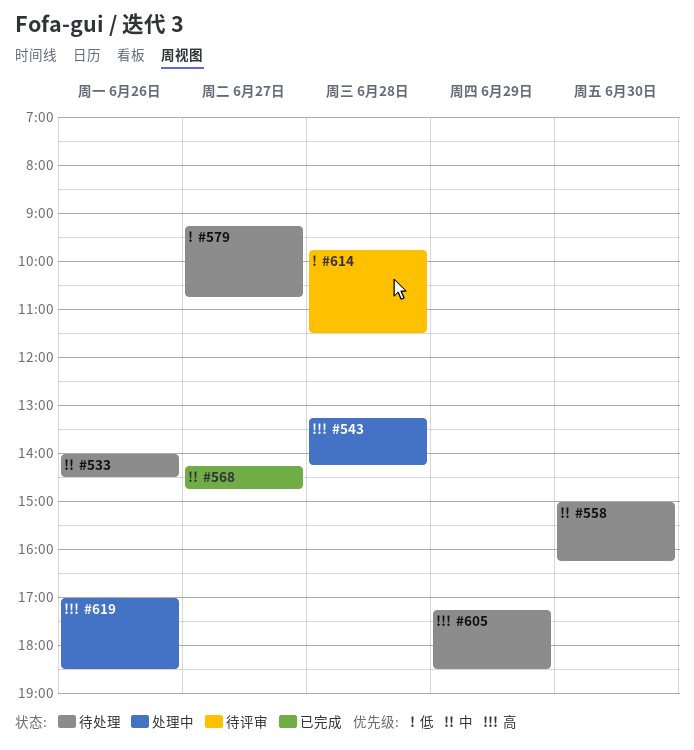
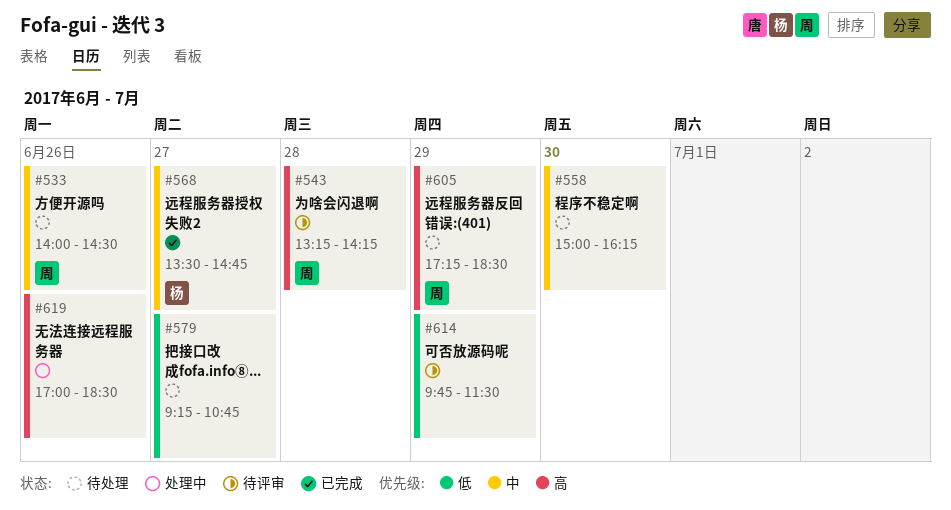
#543, status: 处理中 -> 待评审
#568, begins: 14:15 -> 13:30
#614, day: Jun 28 -> Jun 29

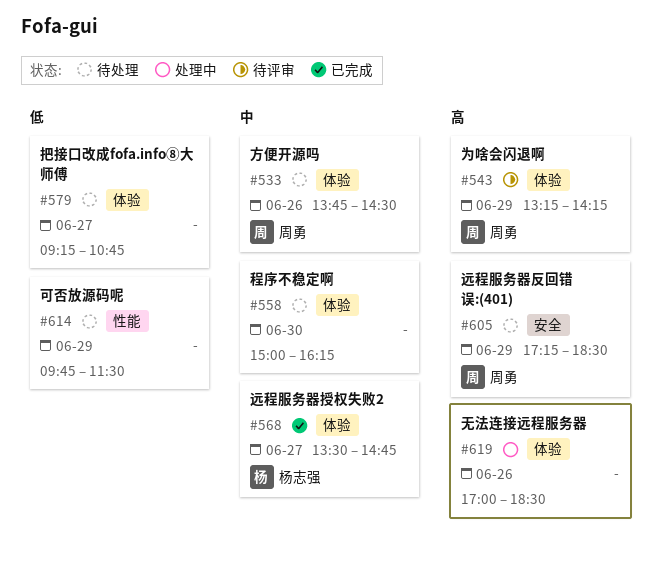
#533, begins: 14:00 -> 13:45
#543, day: Jun 28 -> Jun 29
#614, status: 待评审 -> 待处理

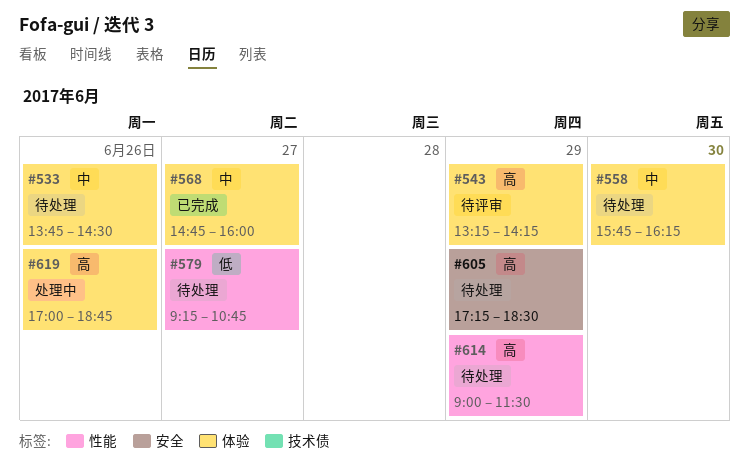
#558, begins: 15:00 -> 15:45
#568, begins: 13:30 -> 14:45
#568, ends: 14:45 -> 16:00
#579, label: 体验 -> 性能
#614, priority: 低 -> 高
#614, begins: 09:45 -> 09:00
#619, ends: 18:30 -> 18:45

